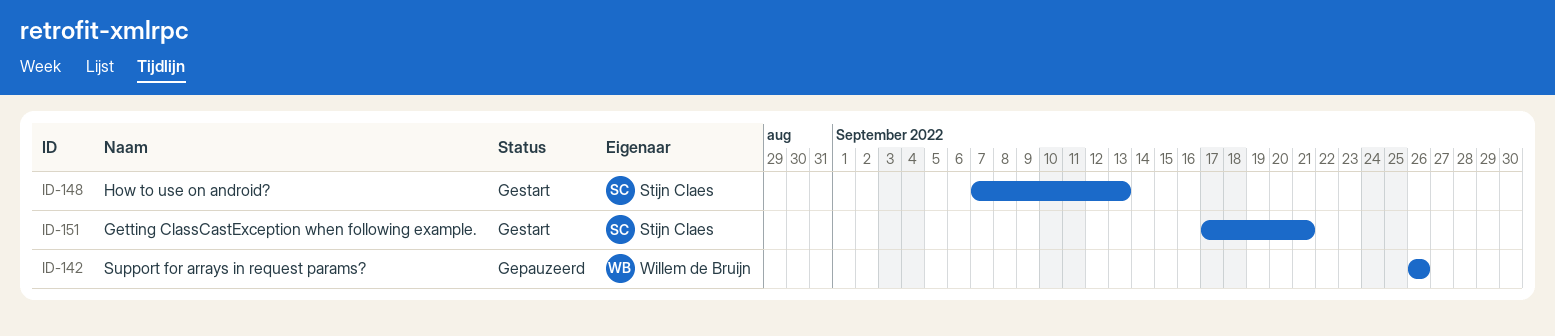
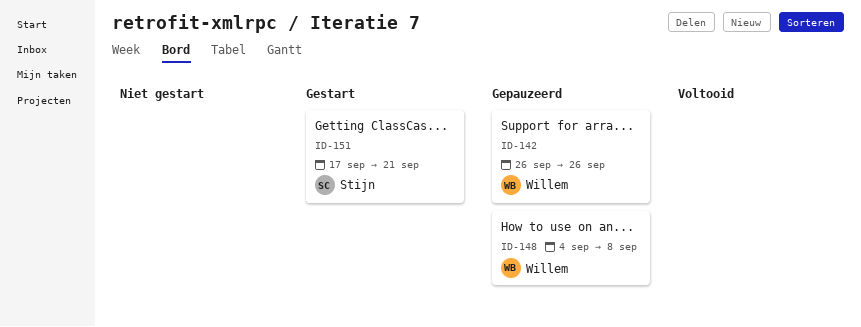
ID-148, status: Gestart -> Gepauzeerd
ID-148, owner: Stijn Claes -> Willem de Bruijn
ID-148, start: Sep 7 -> Sep 4
ID-148, due: Sep 13 -> Sep 8

